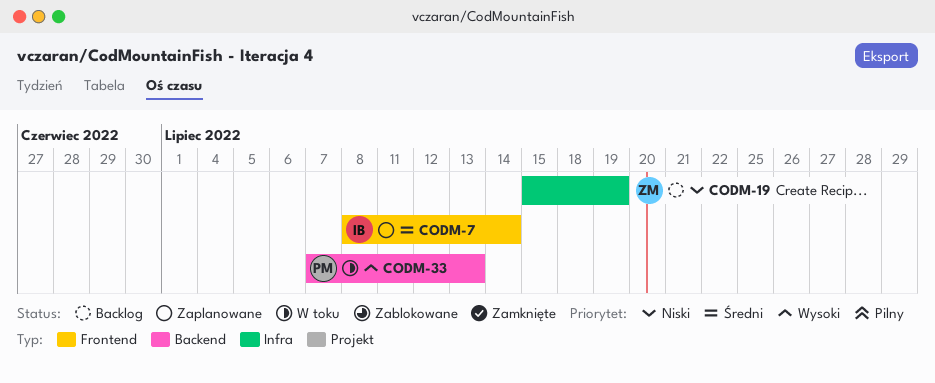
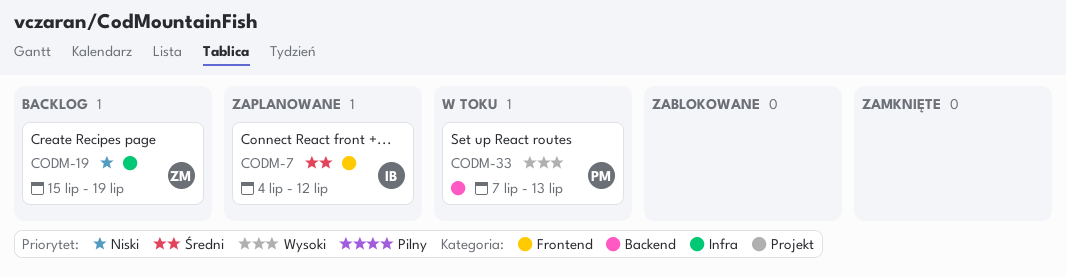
CODM-7, start: Jul 8 -> Jul 4
CODM-7, due: Jul 14 -> Jul 12

